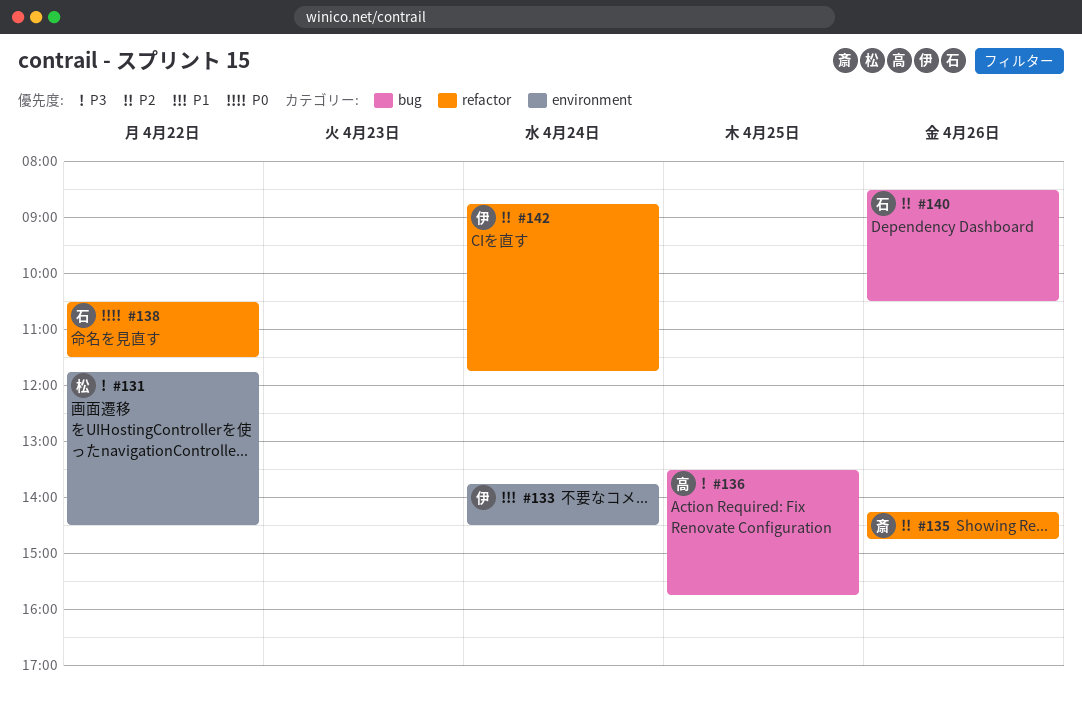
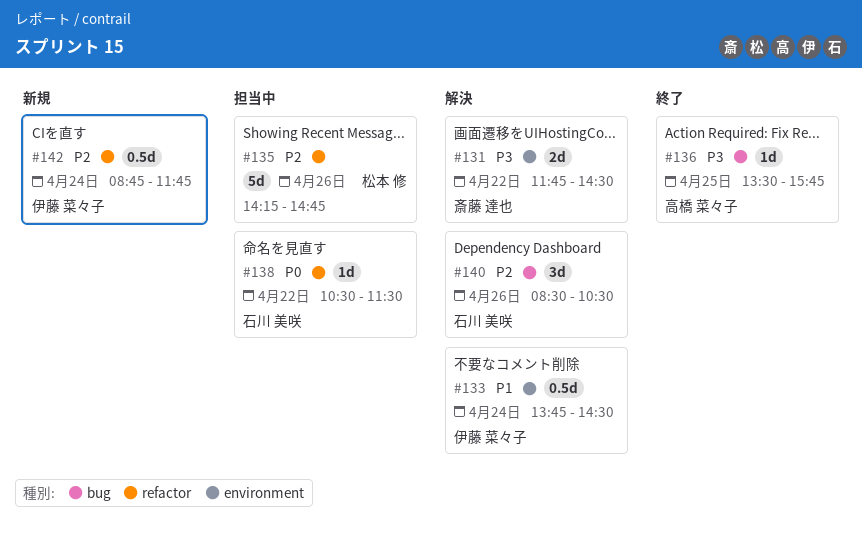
#131, owner: 松本 修 -> 斎藤 達也
#135, owner: 斎藤 達也 -> 松本 修

